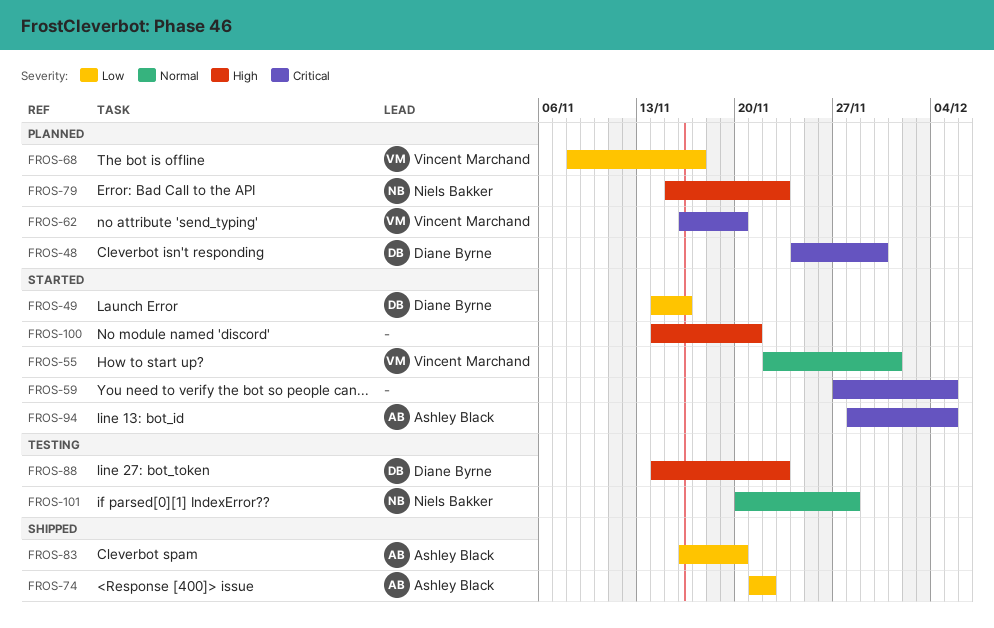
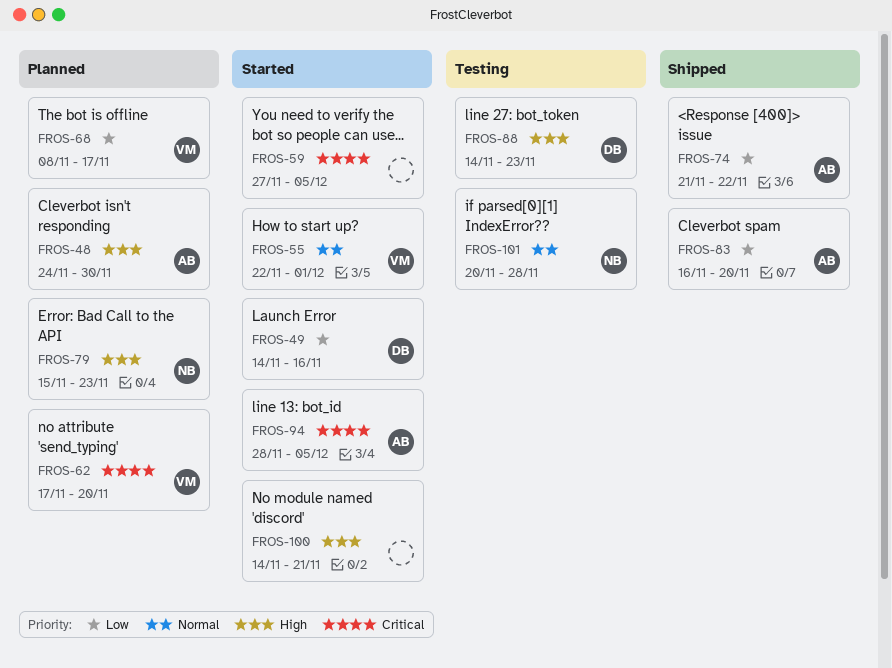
FROS-48, owner: Diane Byrne -> Ashley Black
FROS-48, priority: Critical -> High
FROS-62, start: Nov 16 -> Nov 17

